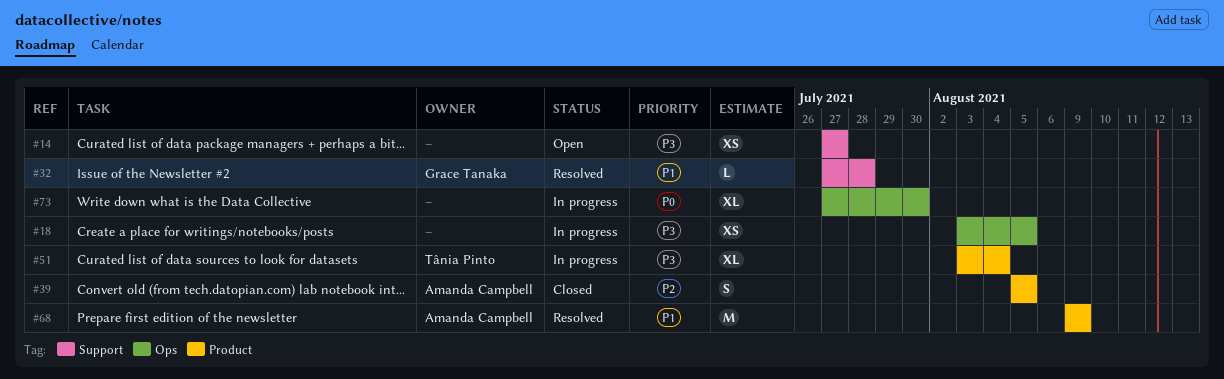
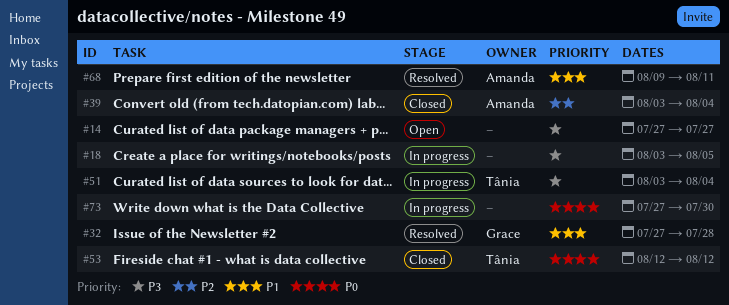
#39, start: Aug 5 -> Aug 3
#39, due: Aug 5 -> Aug 4
#53: none -> present
#68, due: Aug 9 -> Aug 11

